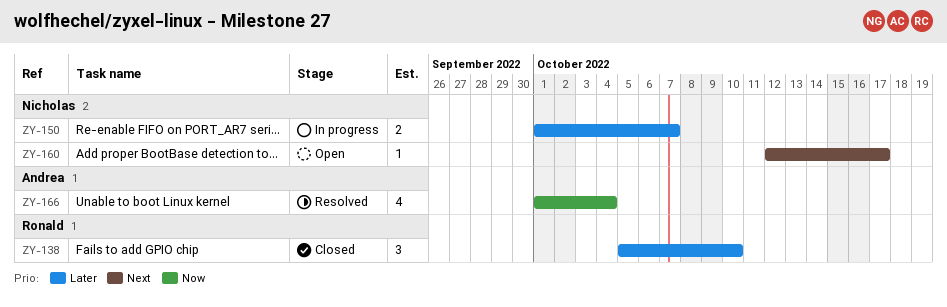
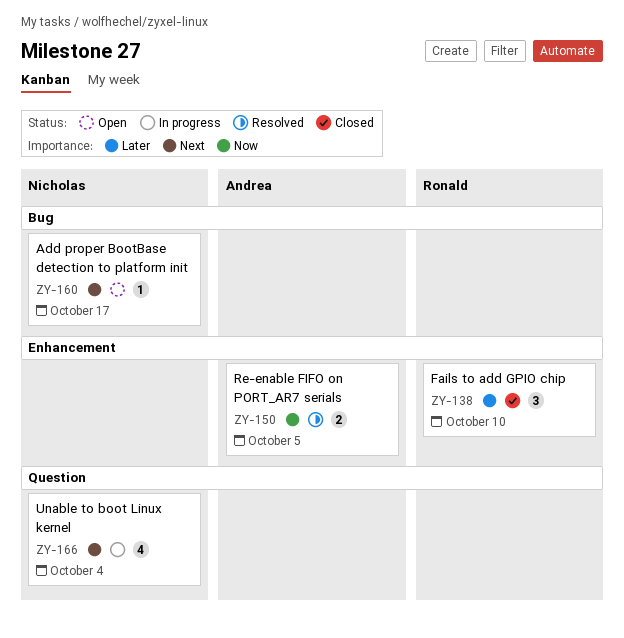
ZY-150, status: In progress -> Resolved
ZY-150, owner: Nicholas -> Andrea
ZY-150, priority: Later -> Now
ZY-150, due: Oct 7 -> Oct 5
ZY-166, status: Resolved -> In progress
ZY-166, owner: Andrea -> Nicholas
ZY-166, priority: Now -> Next

